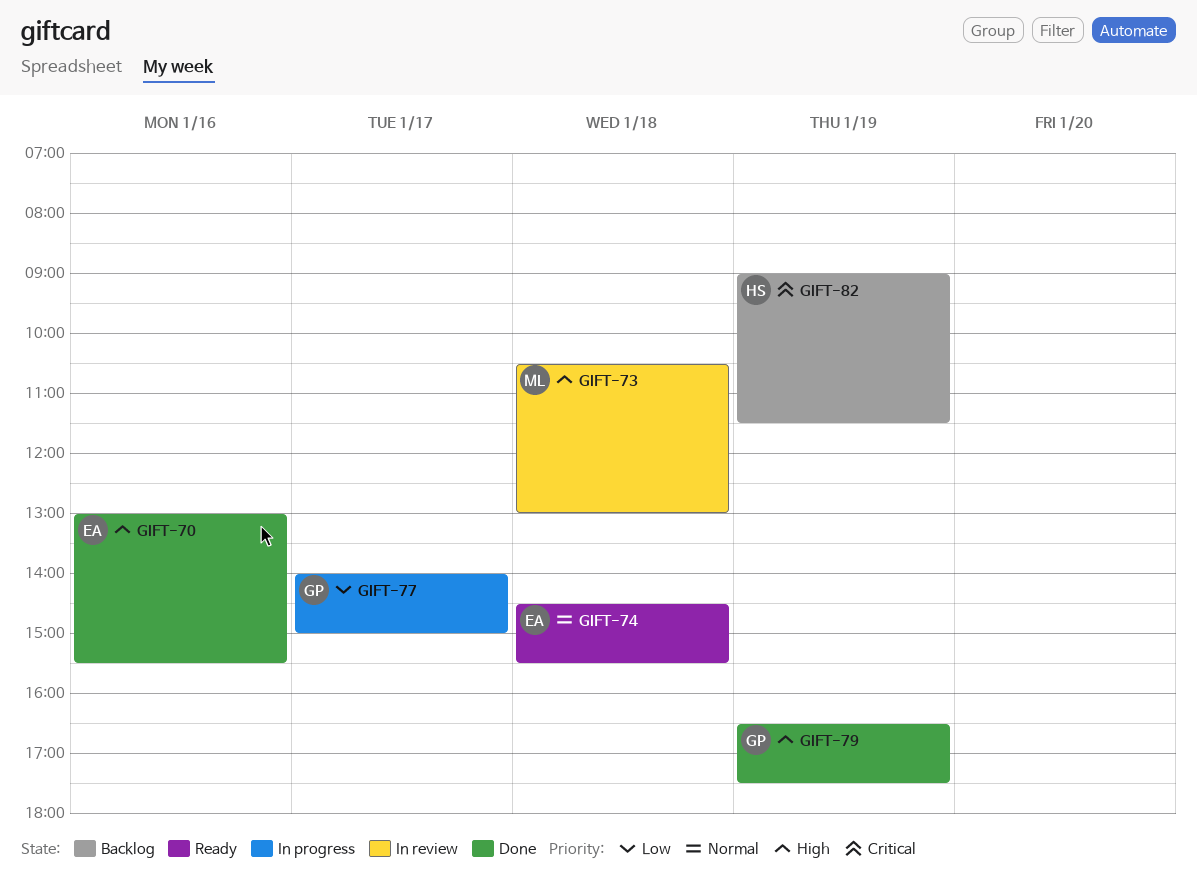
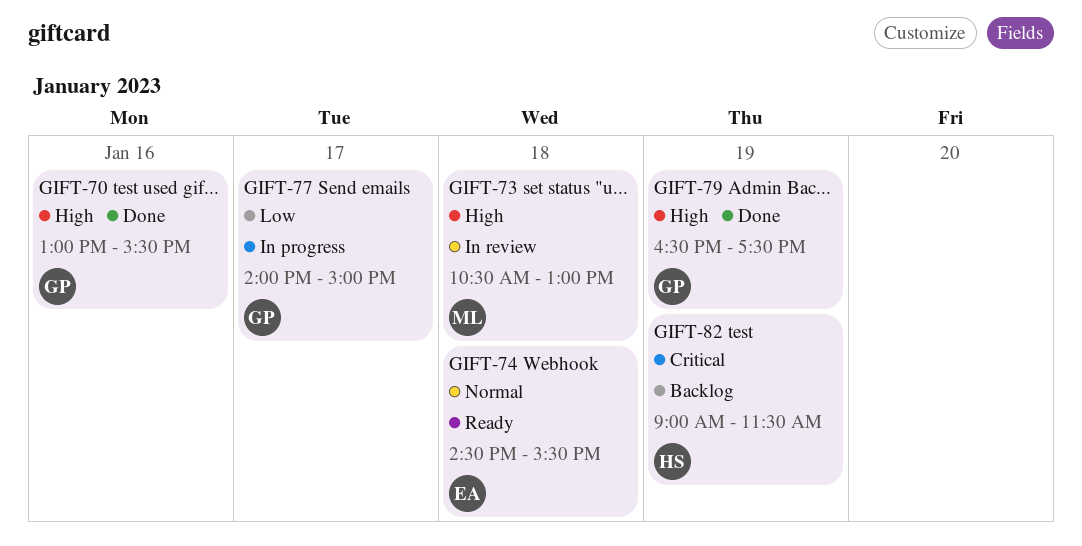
GIFT-70, owner: EA -> GP

